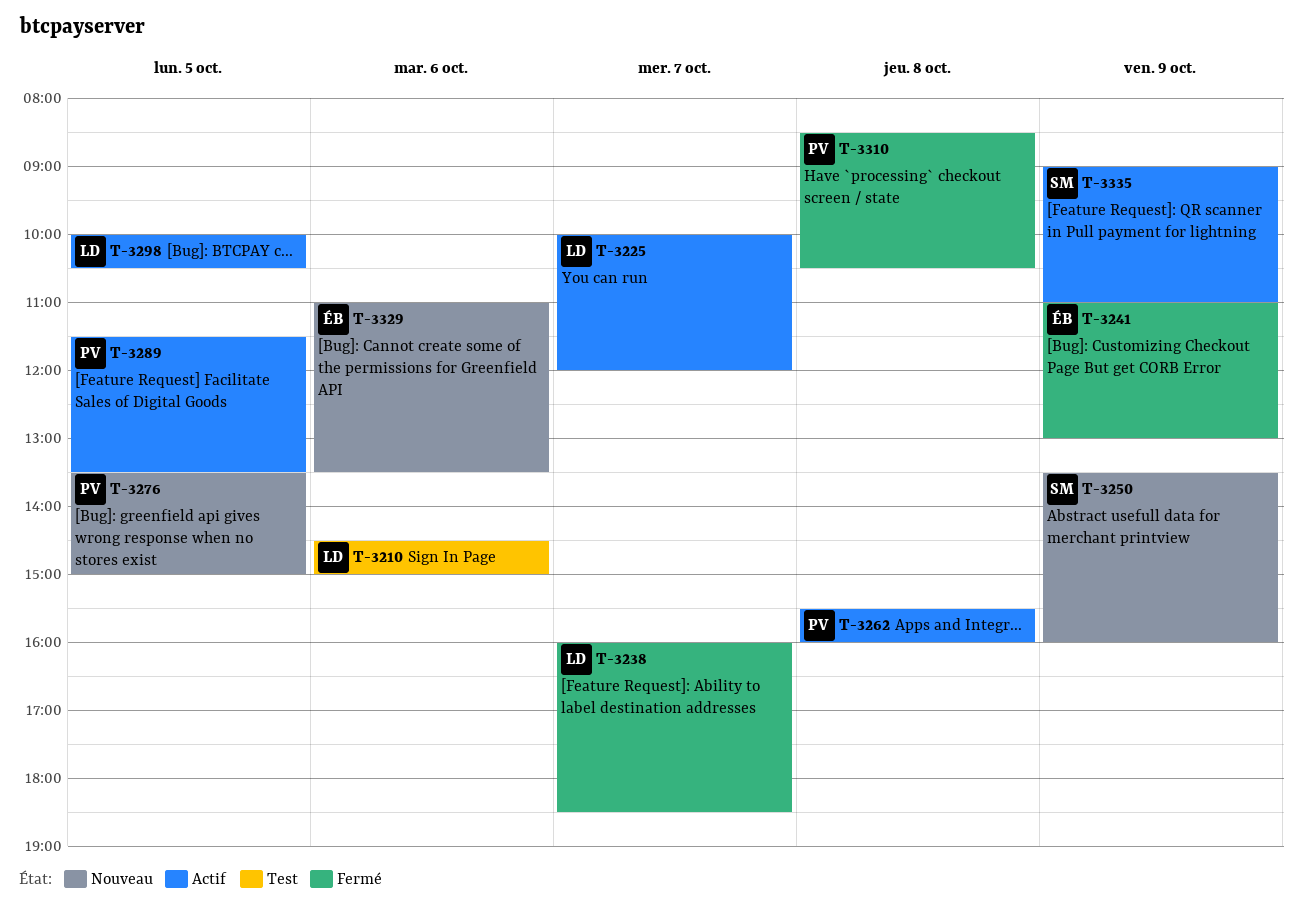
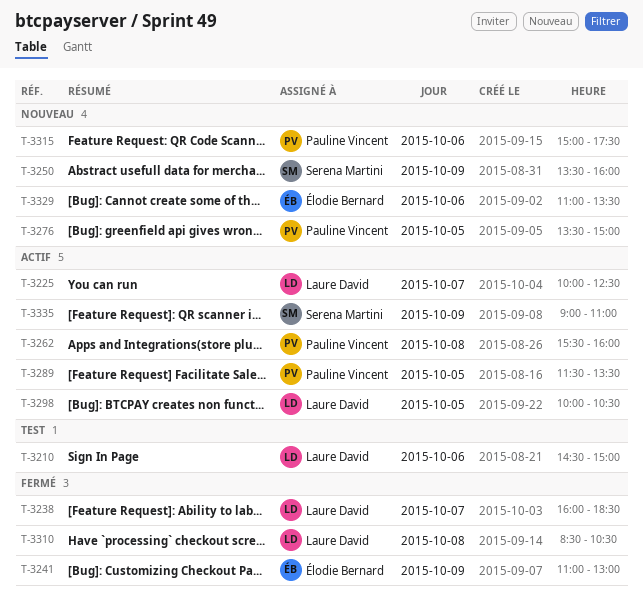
T-3225, ends: 12:00 -> 12:30
T-3310, owner: Pauline Vincent -> Laure David
T-3315: none -> present

